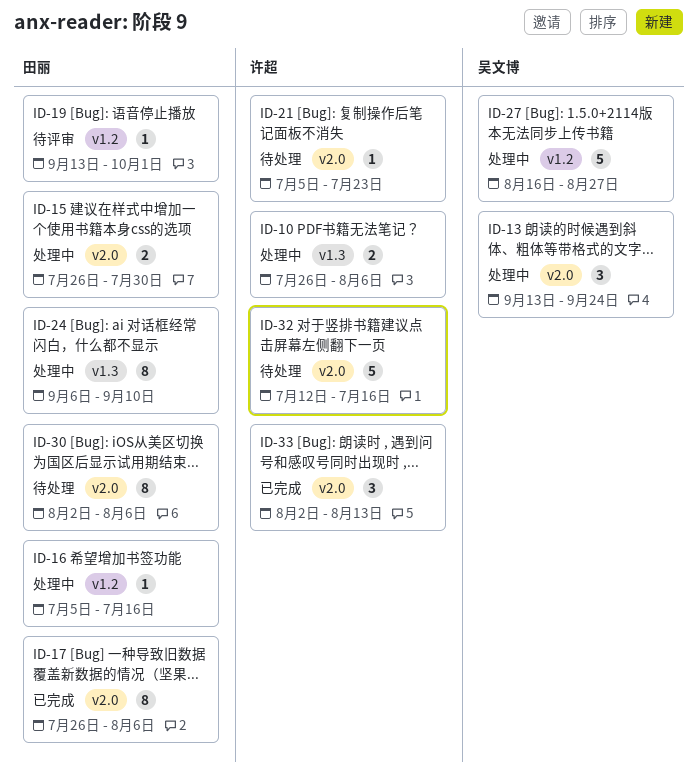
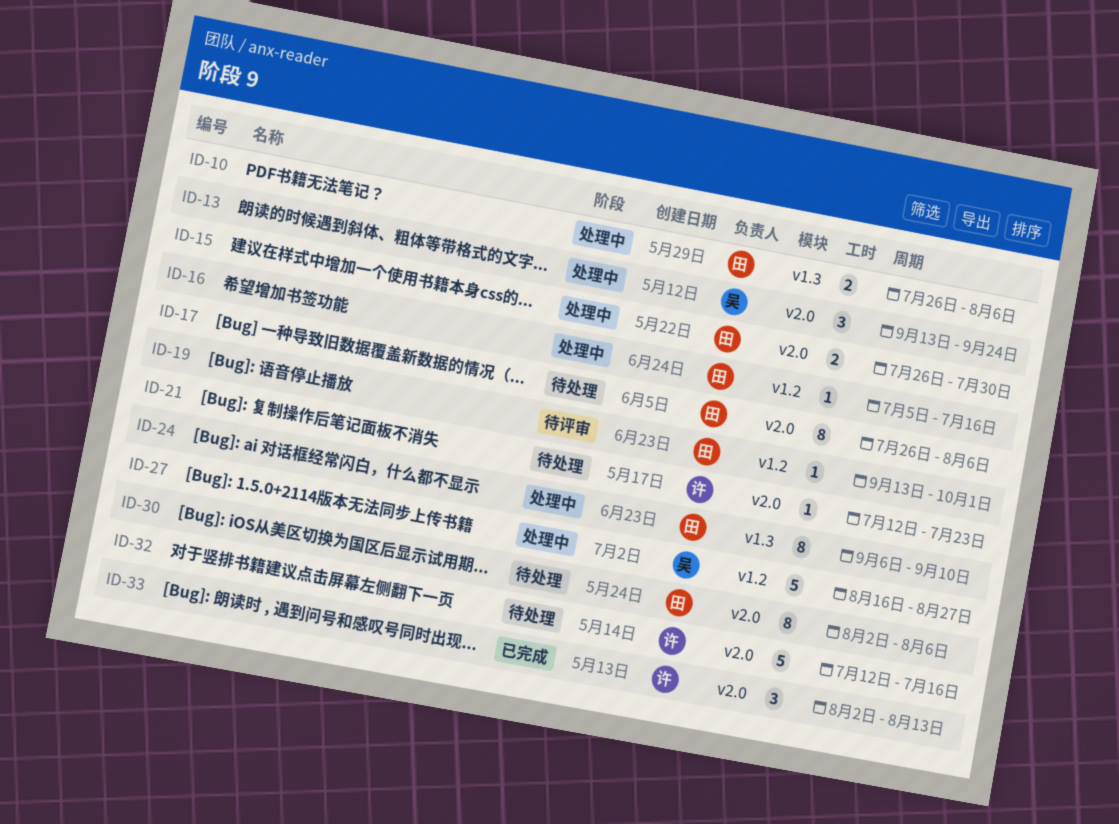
ID-10, owner: 许超 -> 田丽
ID-17, status: 已完成 -> 待处理
ID-21, start: Jul 5 -> Jul 12

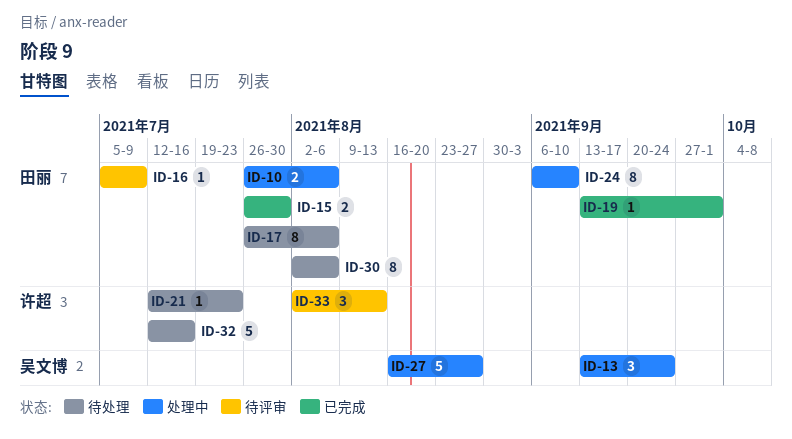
ID-15, status: 处理中 -> 已完成
ID-16, status: 处理中 -> 待评审
ID-16, due: Jul 16 -> Jul 9
ID-19, status: 待评审 -> 已完成
ID-33, status: 已完成 -> 待评审

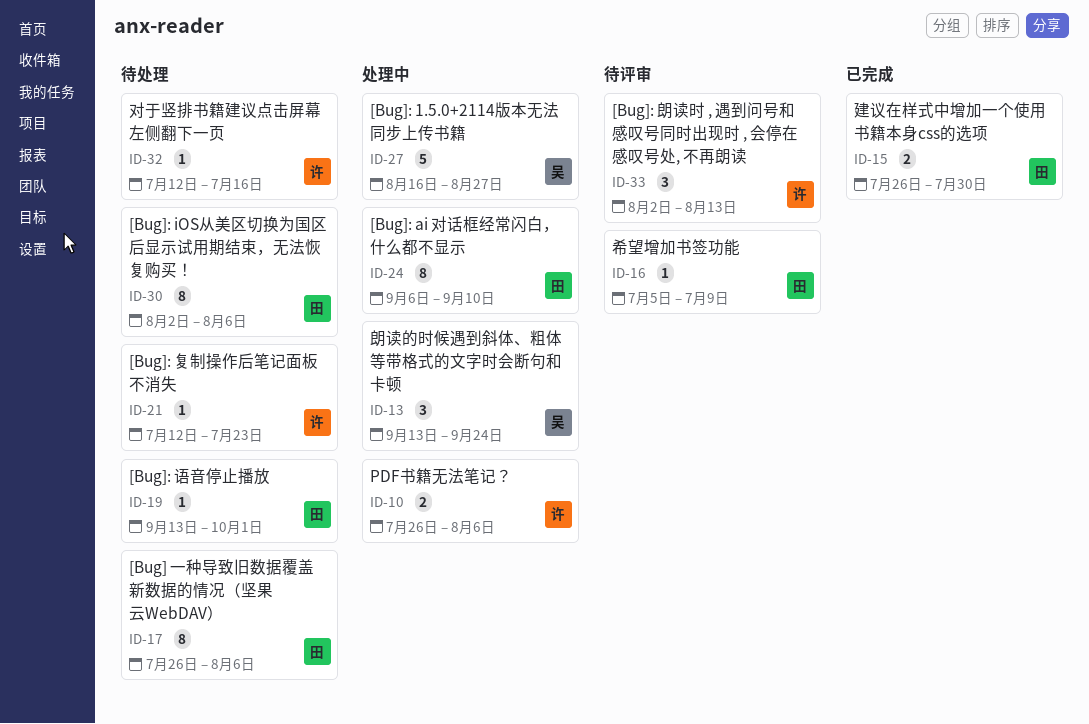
ID-10, owner: 田丽 -> 许超
ID-19, status: 已完成 -> 待处理
ID-32, estimate: 5 -> 1

